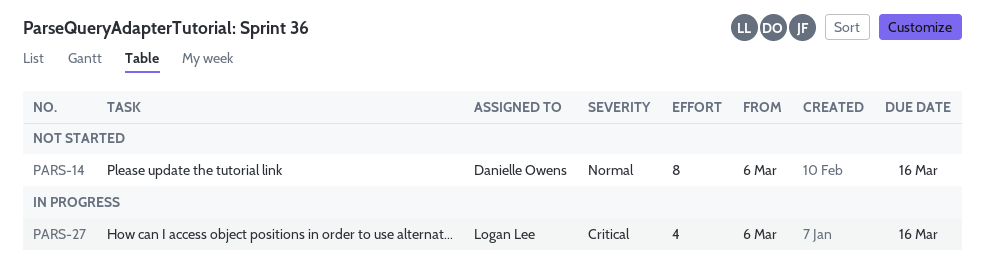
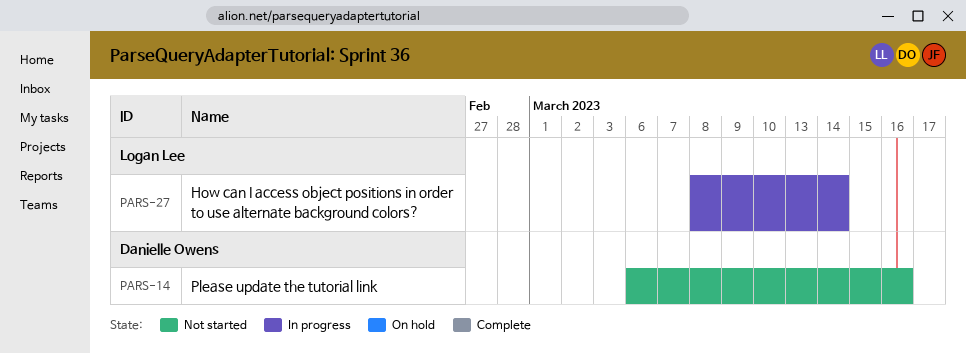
PARS-27, start: Mar 6 -> Mar 8
PARS-27, due: Mar 16 -> Mar 14

